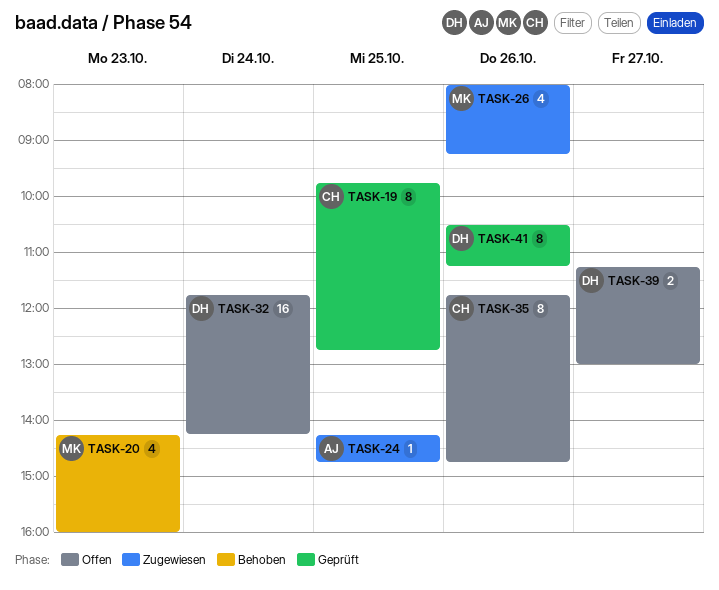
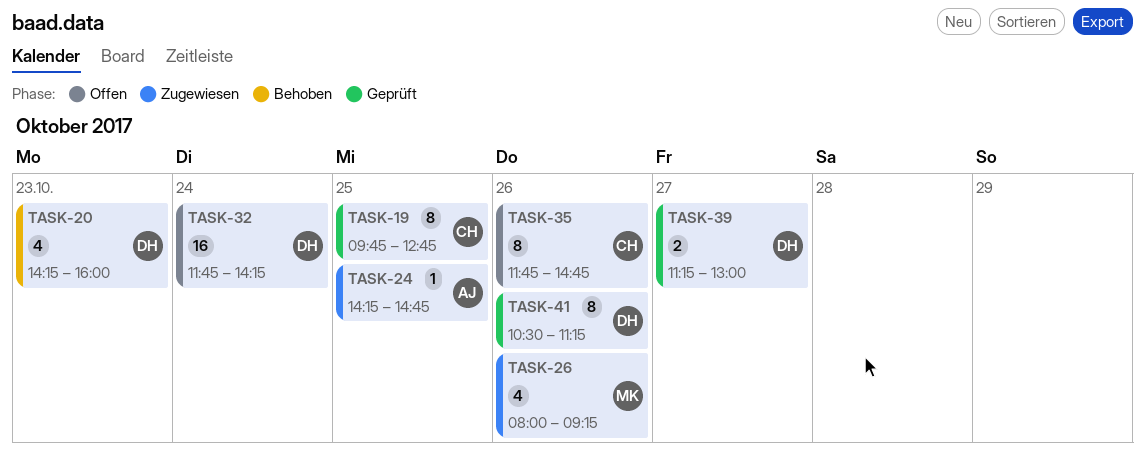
TASK-20, owner: MK -> DH
TASK-39, status: Offen -> Geprüft

